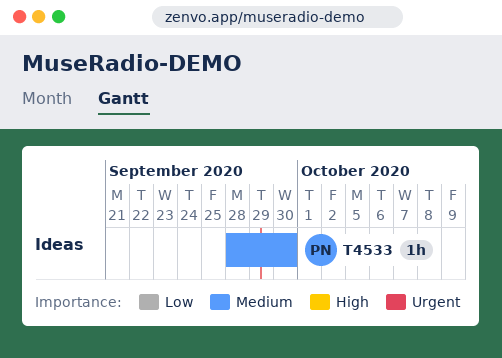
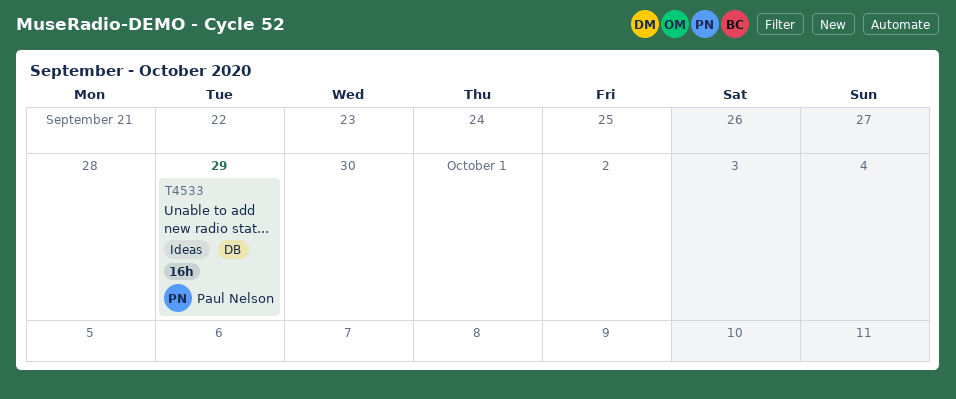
T4533, estimate: 1h -> 16h
T4533, due: Sep 30 -> Sep 29

